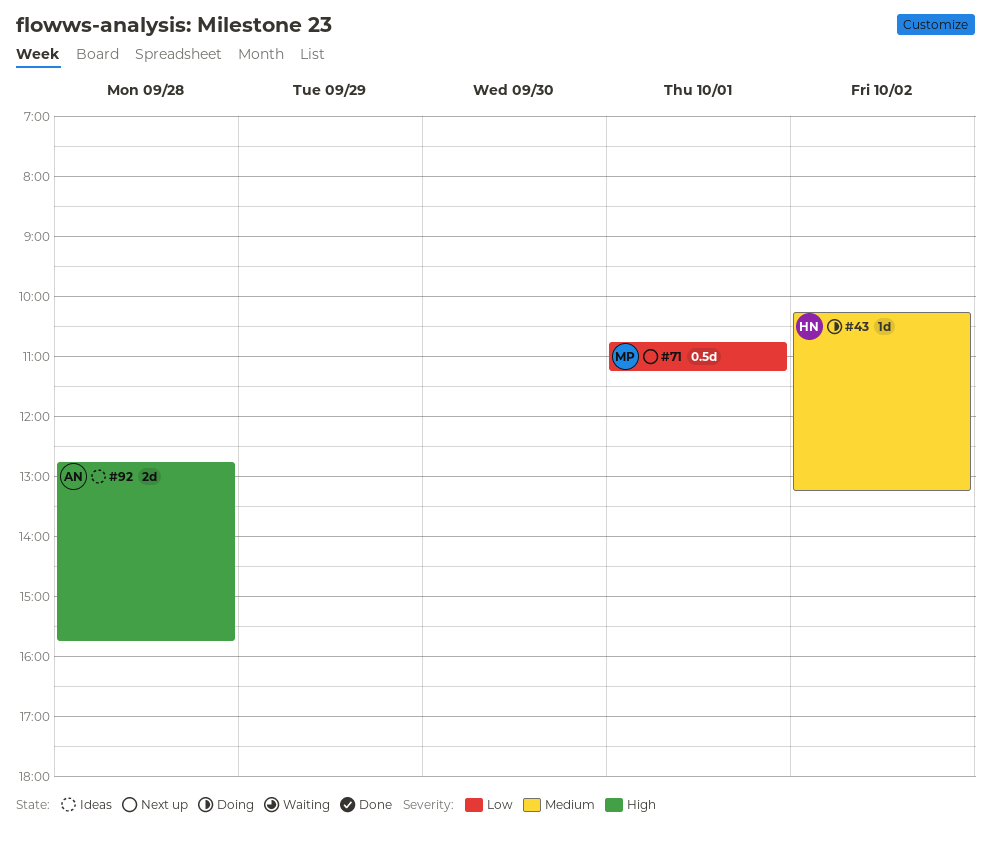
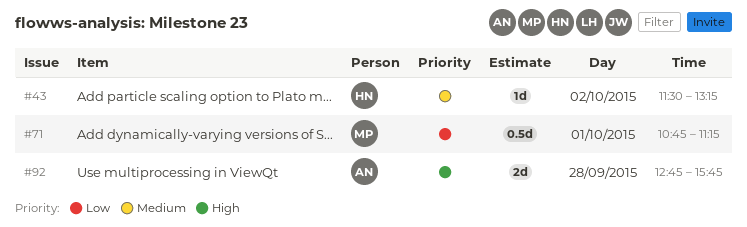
#43, begins: 10:15 -> 11:30

